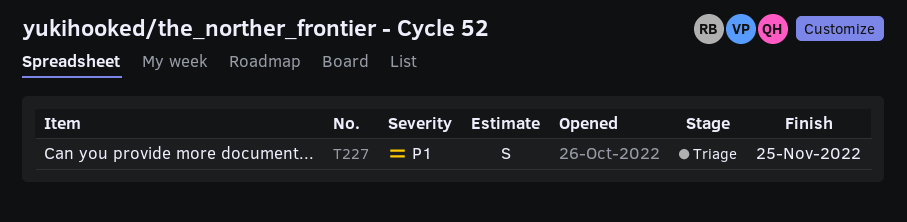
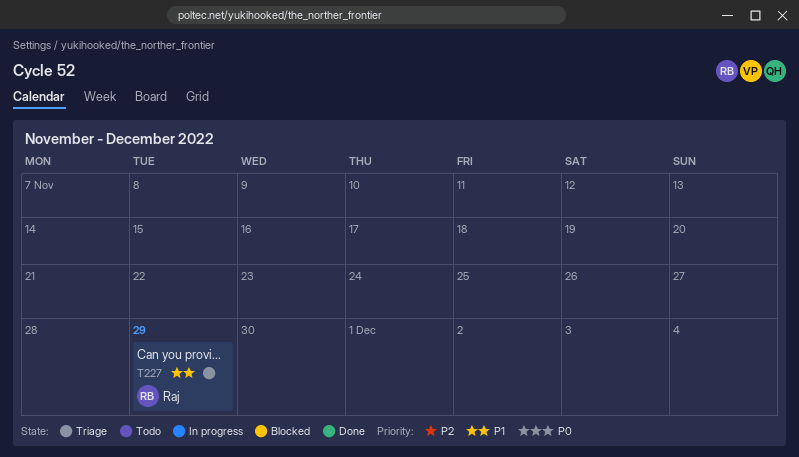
T227, due: Nov 25 -> Nov 29

